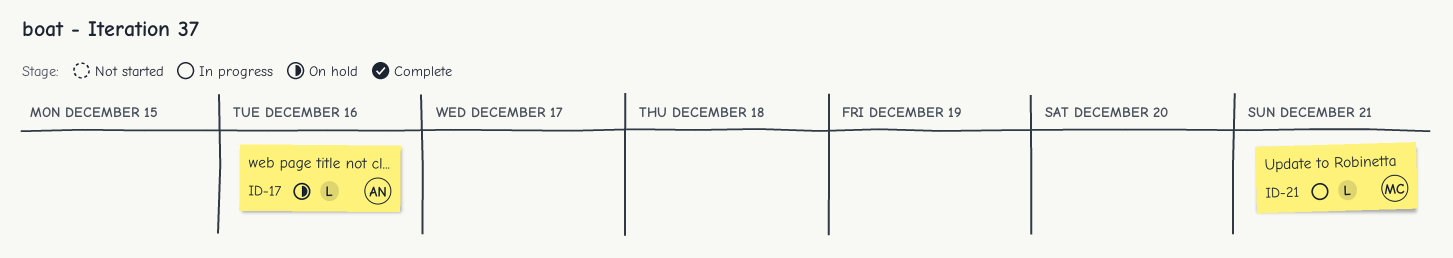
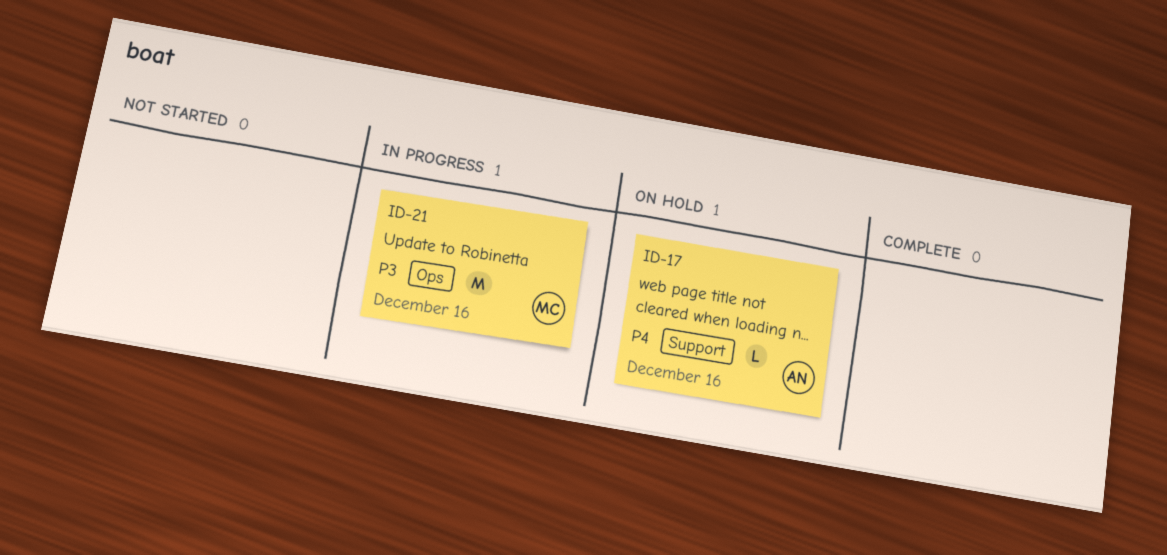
ID-21, estimate: L -> M
ID-21, due: Dec 21 -> Dec 16

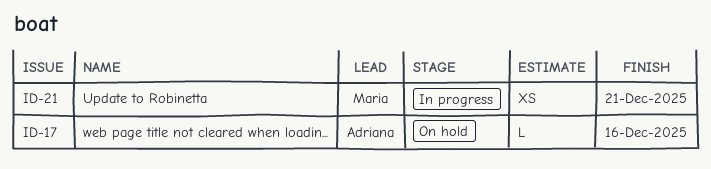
ID-21, estimate: M -> XS
ID-21, due: Dec 16 -> Dec 21

